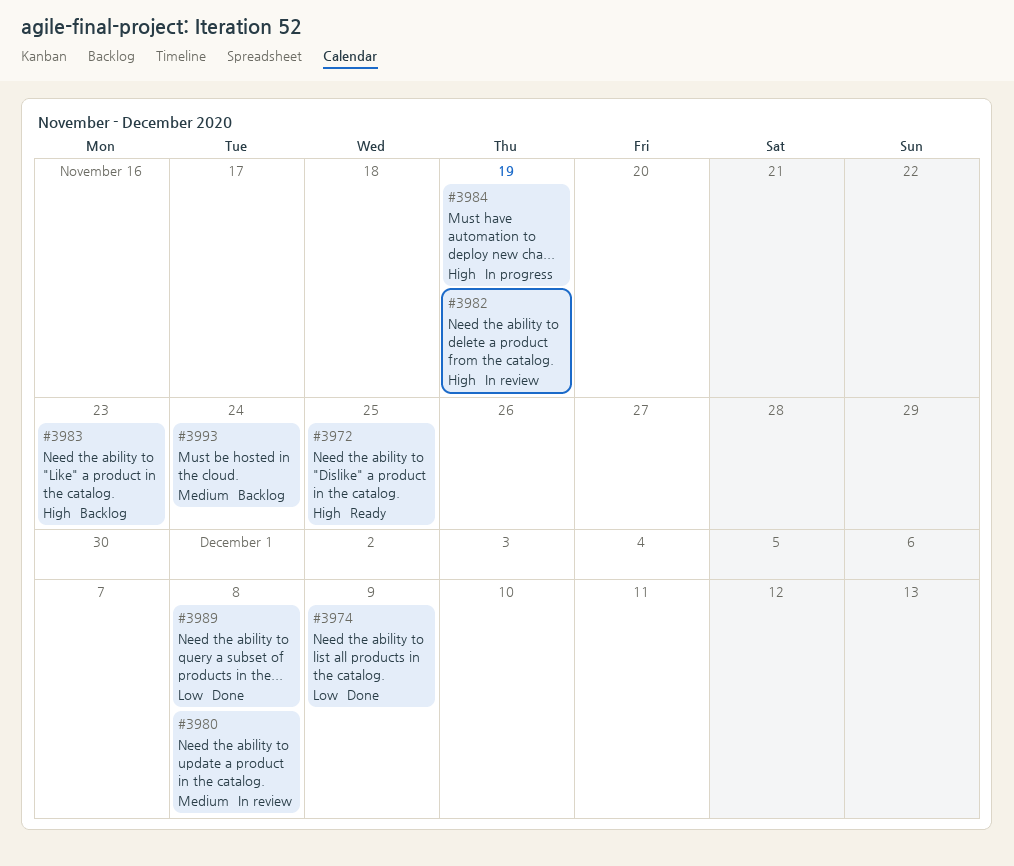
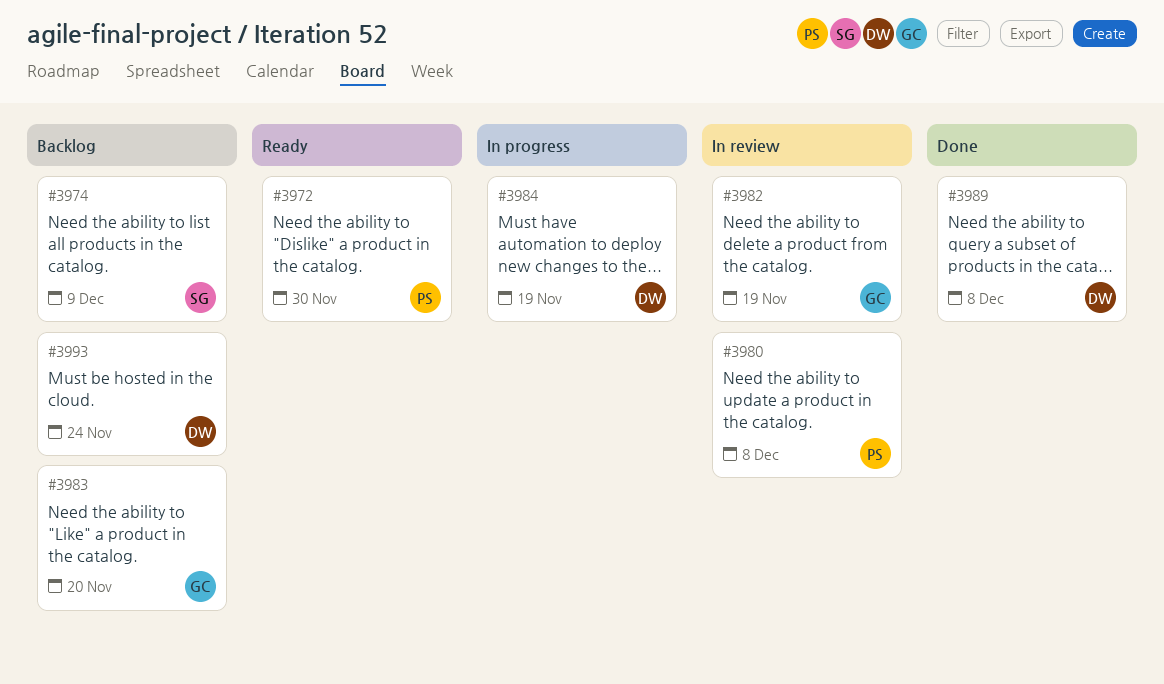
#3972, due: Nov 25 -> Nov 30
#3974, status: Done -> Backlog
#3983, due: Nov 23 -> Nov 20

